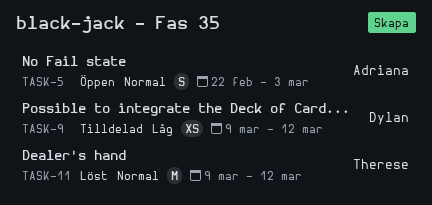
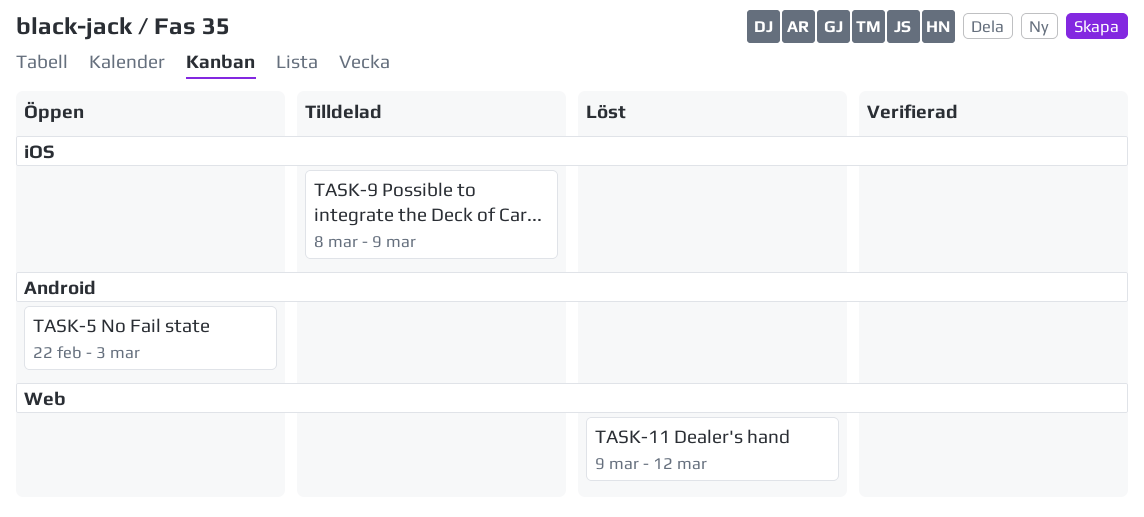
TASK-9, start: Mar 9 -> Mar 8
TASK-9, due: Mar 12 -> Mar 9

